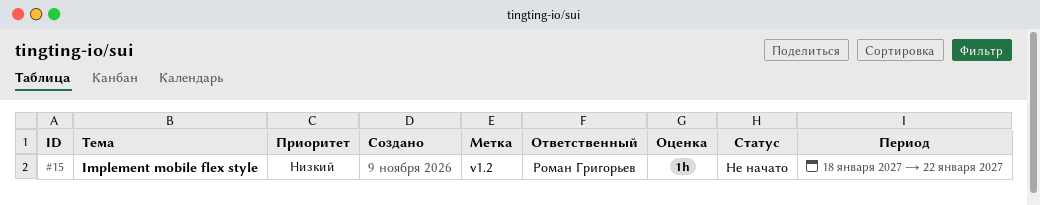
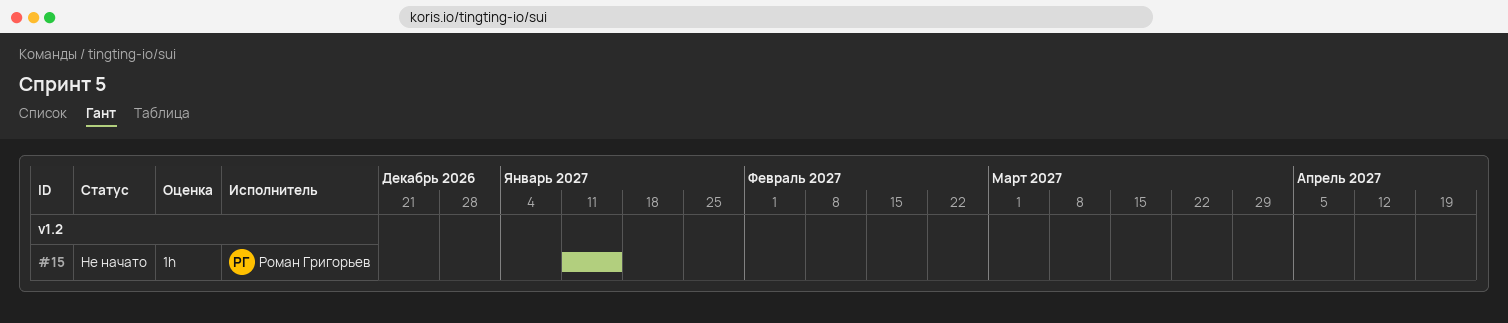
#15, start: Jan 18 -> Jan 11
#15, due: Jan 22 -> Jan 15

